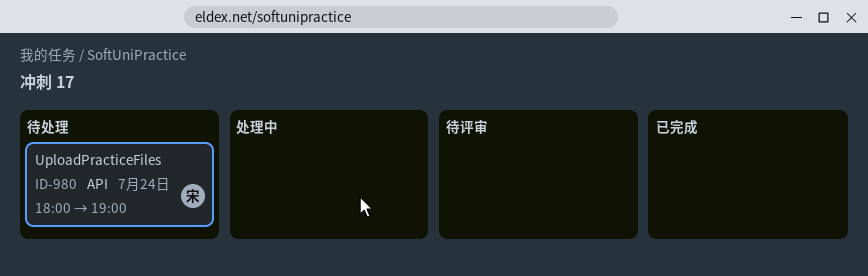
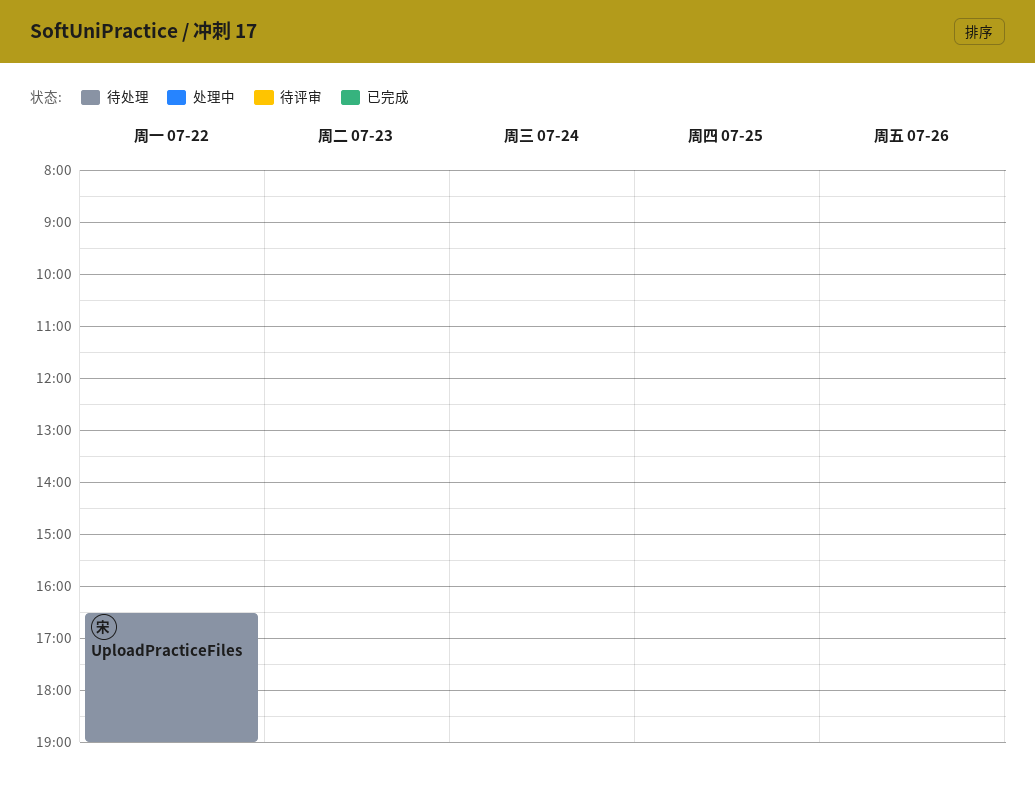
UploadPracticeFiles, day: Jul 24 -> Jul 22
UploadPracticeFiles, begins: 18:00 -> 16:30

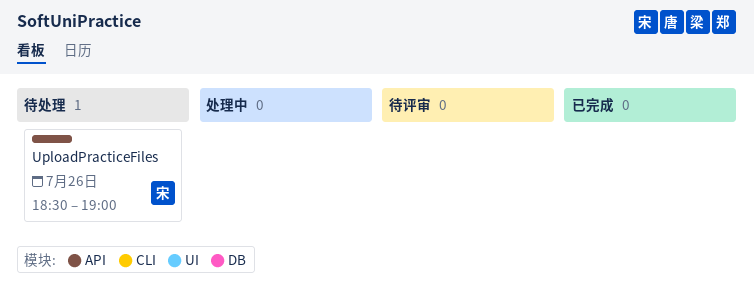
UploadPracticeFiles, day: Jul 22 -> Jul 26
UploadPracticeFiles, begins: 16:30 -> 18:30

